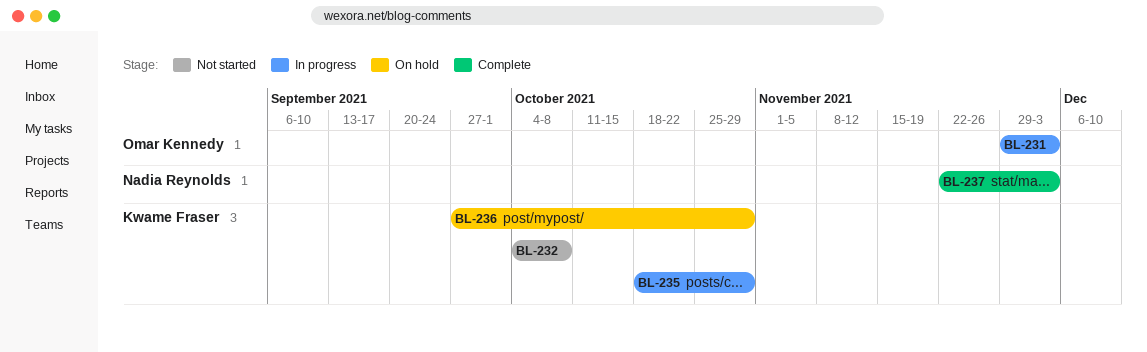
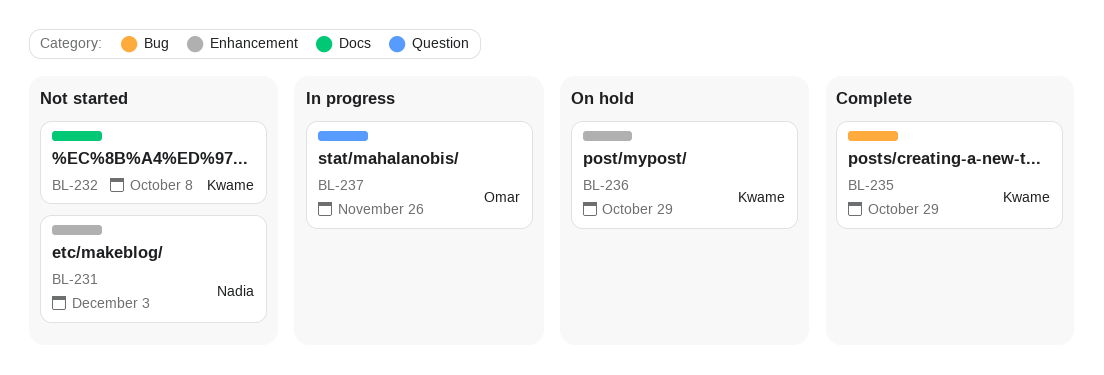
BL-231, status: In progress -> Not started
BL-231, owner: Omar Kennedy -> Nadia Reynolds
BL-235, status: In progress -> Complete
BL-237, status: Complete -> In progress
BL-237, owner: Nadia Reynolds -> Omar Kennedy
BL-237, due: Dec 3 -> Nov 26

